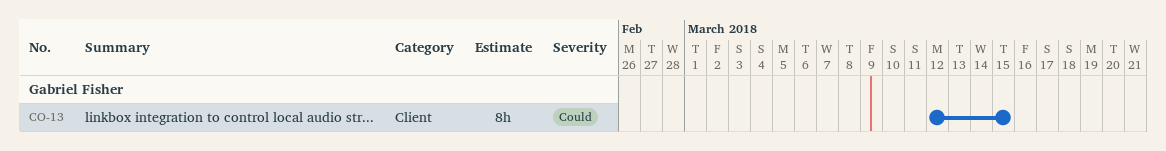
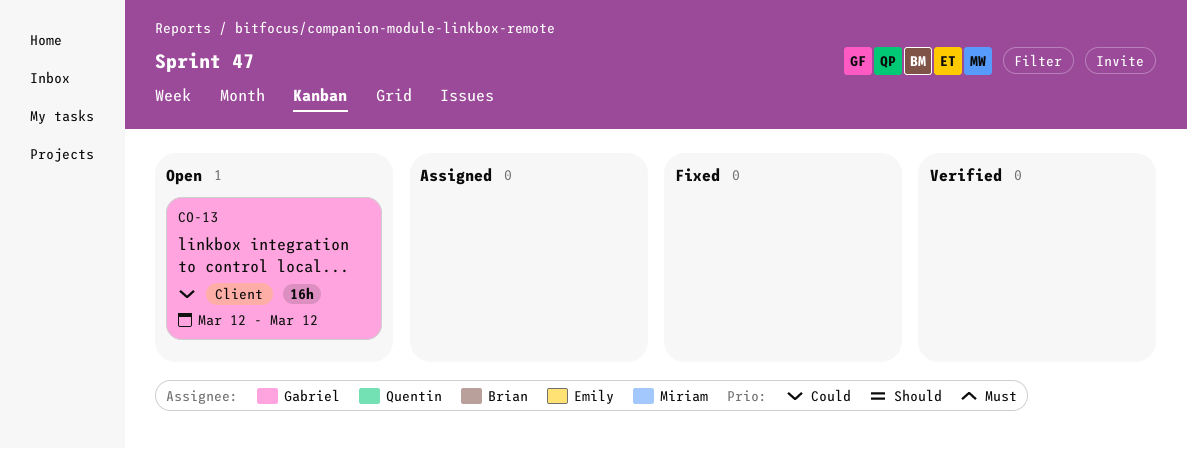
CO-13, estimate: 8h -> 16h
CO-13, due: Mar 15 -> Mar 12

